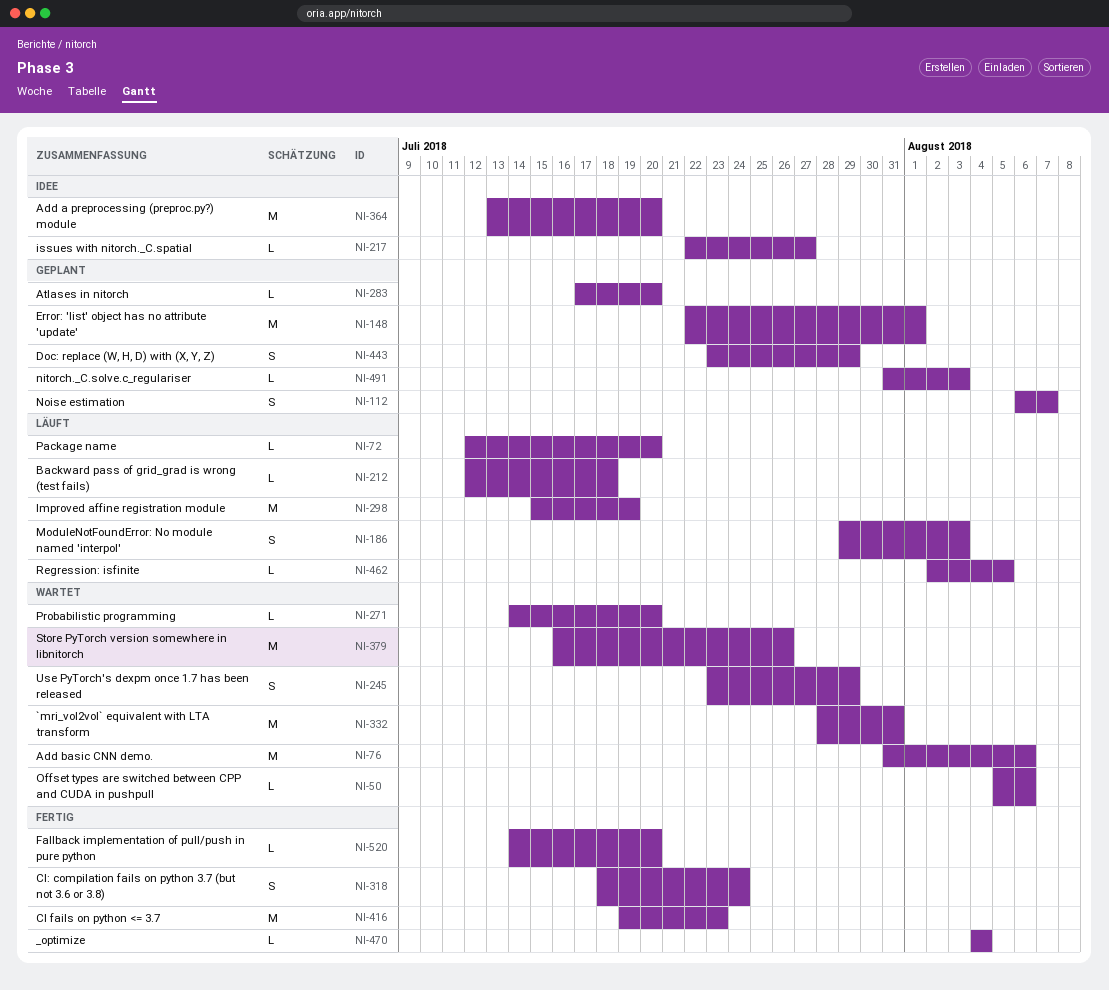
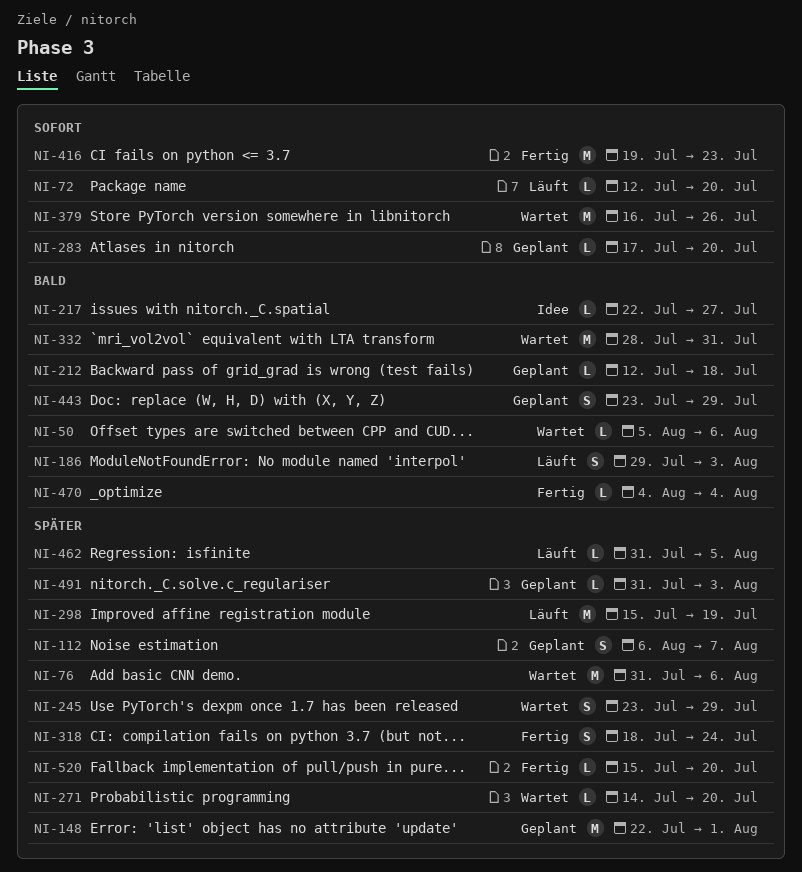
NI-212, status: Läuft -> Geplant
NI-364: present -> none
NI-462, start: Aug 2 -> Jul 31
NI-520, start: Jul 14 -> Jul 15

